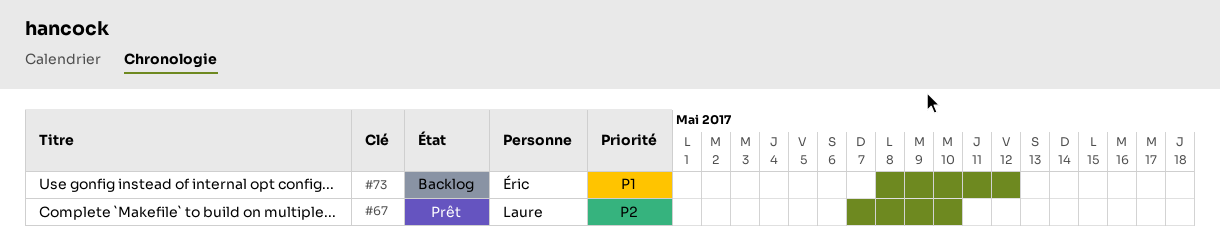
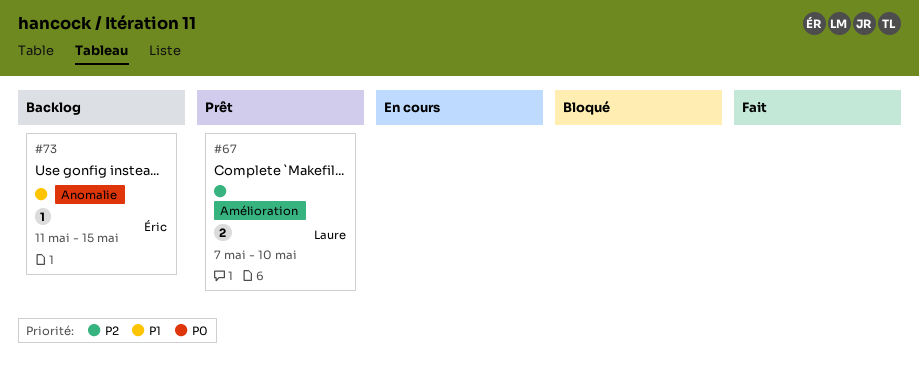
#73, start: May 8 -> May 11
#73, due: May 12 -> May 15

